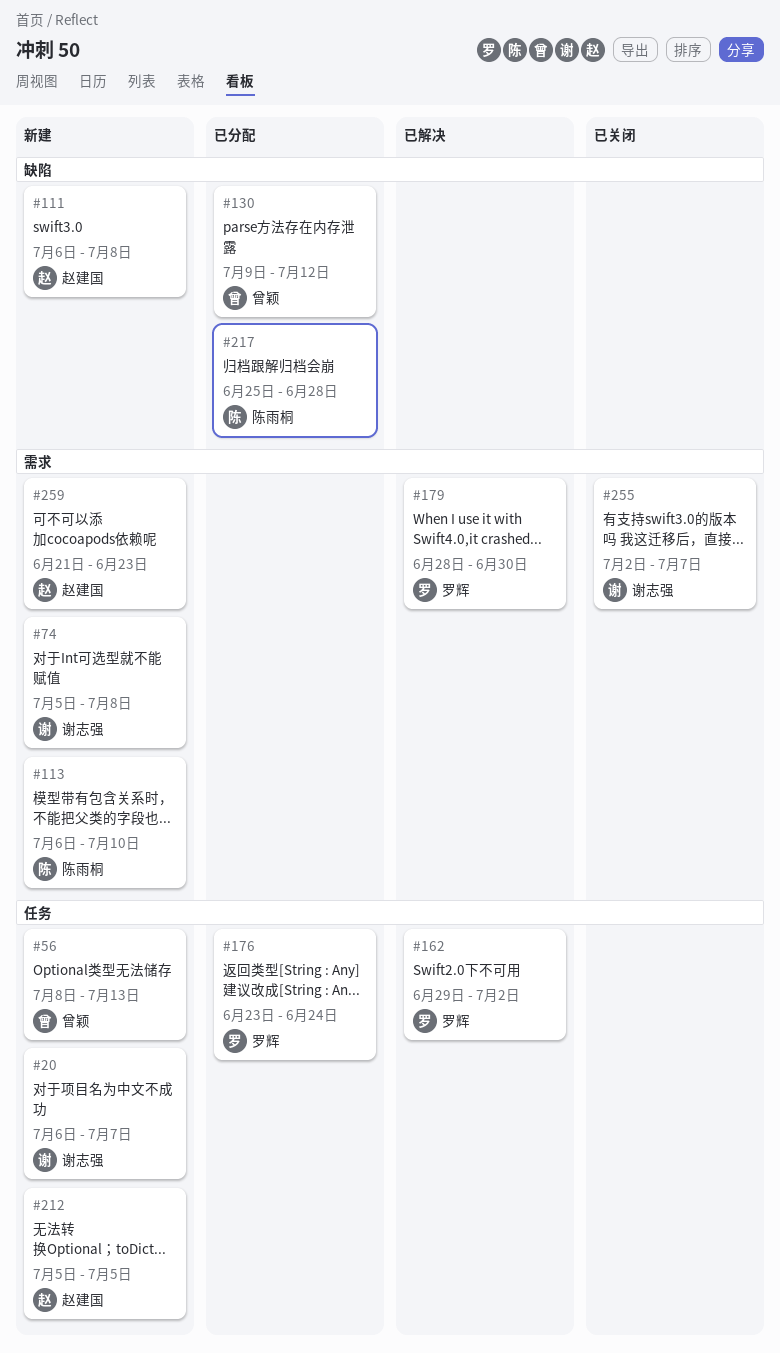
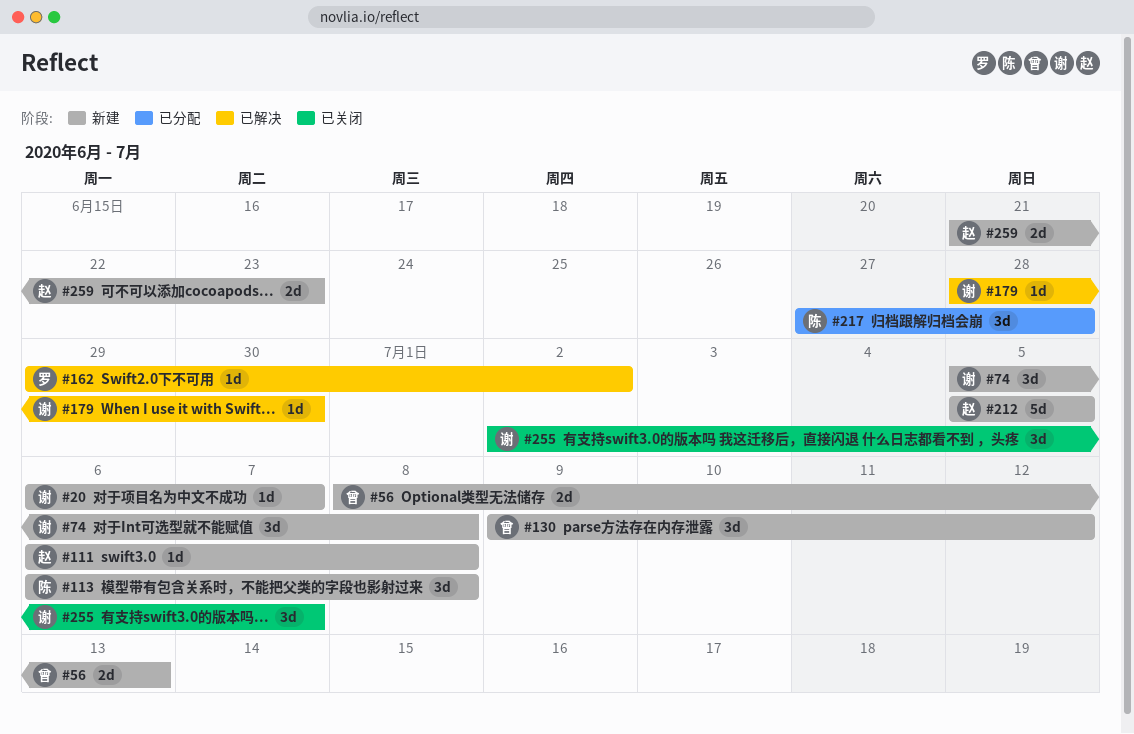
#113, due: Jul 10 -> Jul 8
#130, status: 已分配 -> 新建
#176: present -> none
#179, owner: 罗辉 -> 谢志强
#217, start: Jun 25 -> Jun 27

